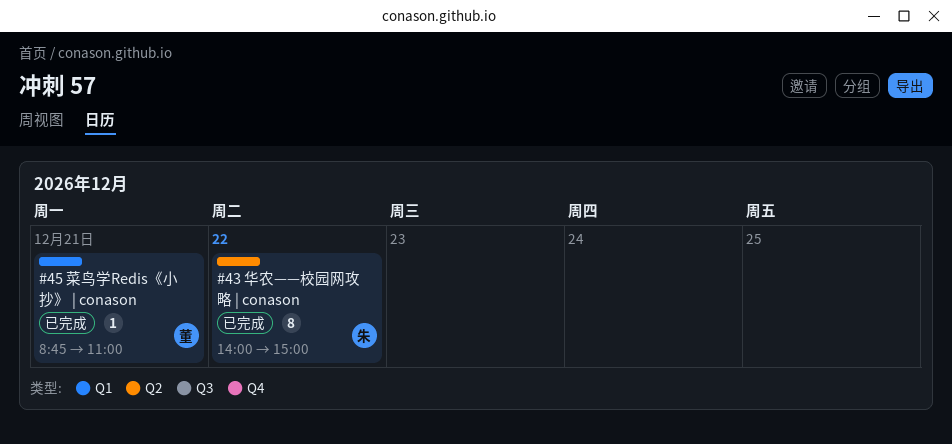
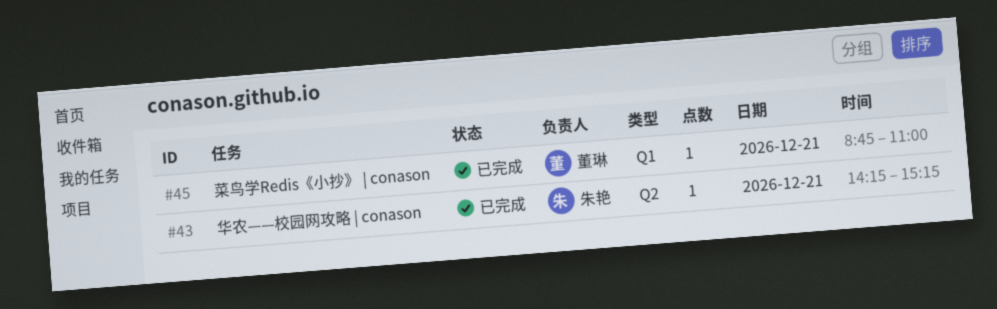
#43, estimate: 8 -> 1
#43, day: Dec 22 -> Dec 21
#43, begins: 14:00 -> 14:15
#43, ends: 15:00 -> 15:15

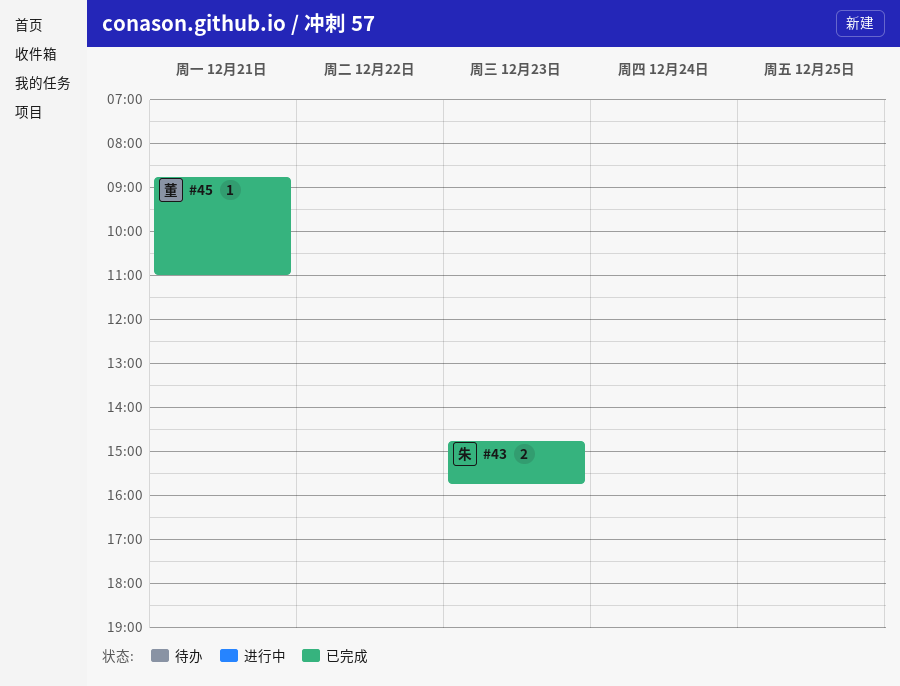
#43, estimate: 1 -> 2
#43, day: Dec 21 -> Dec 23
#43, begins: 14:15 -> 14:45
#43, ends: 15:15 -> 15:45

